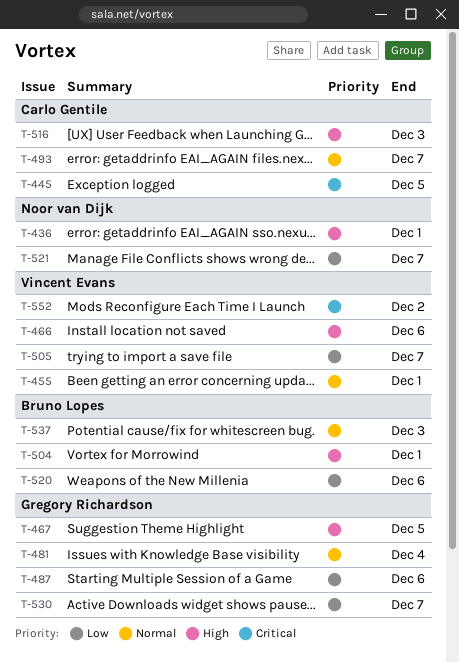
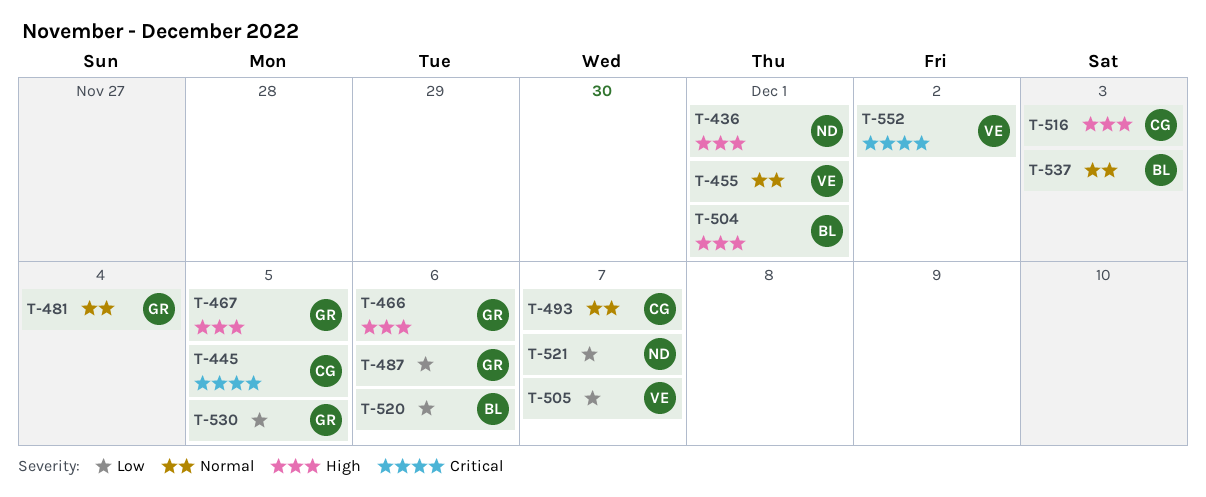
T-466, owner: Vincent Evans -> Gregory Richardson
T-530, due: Dec 7 -> Dec 5

